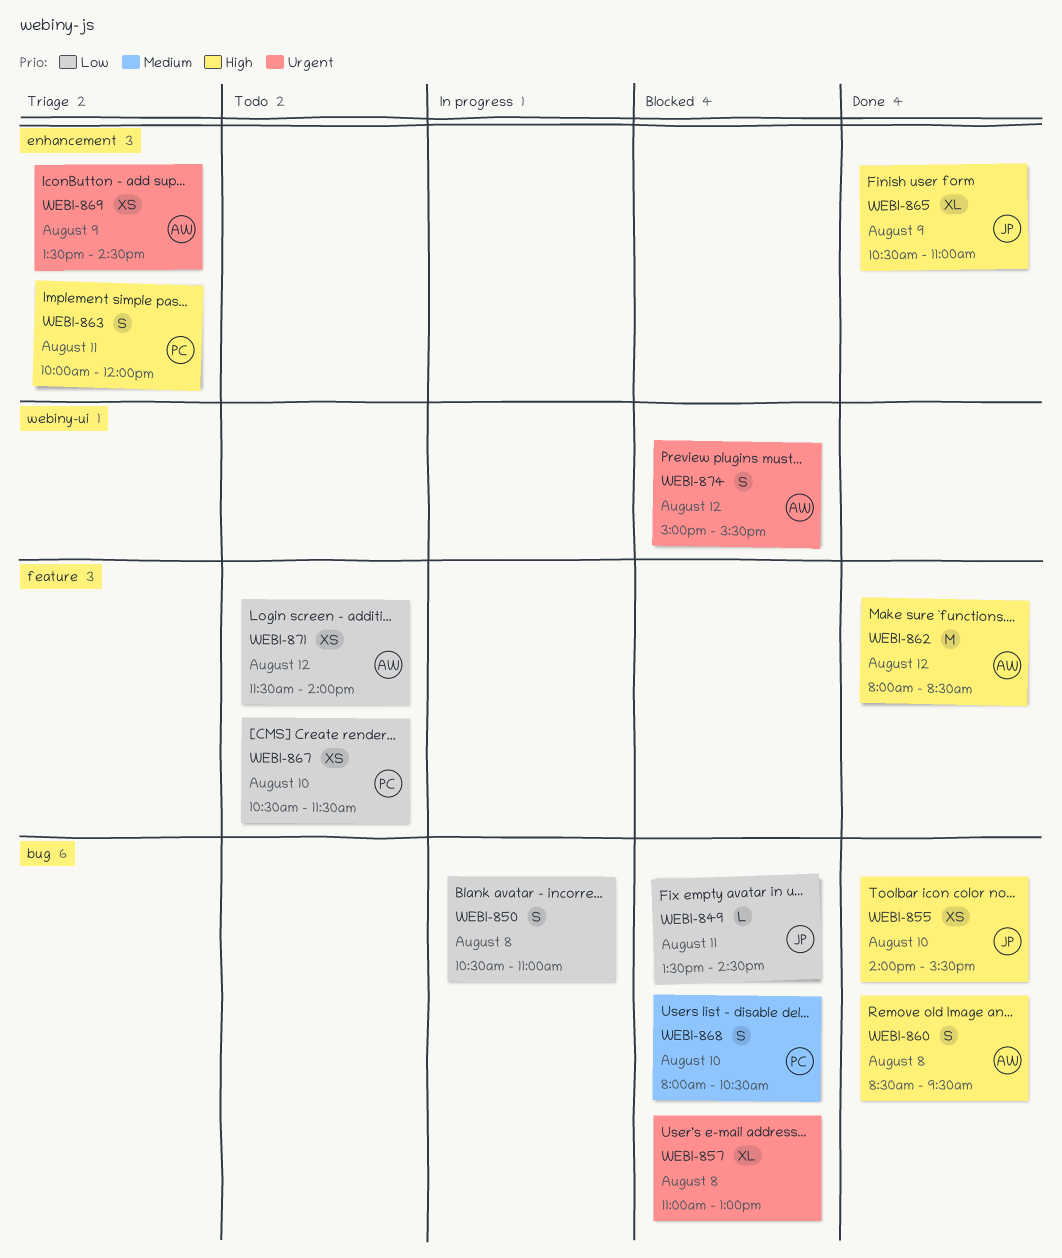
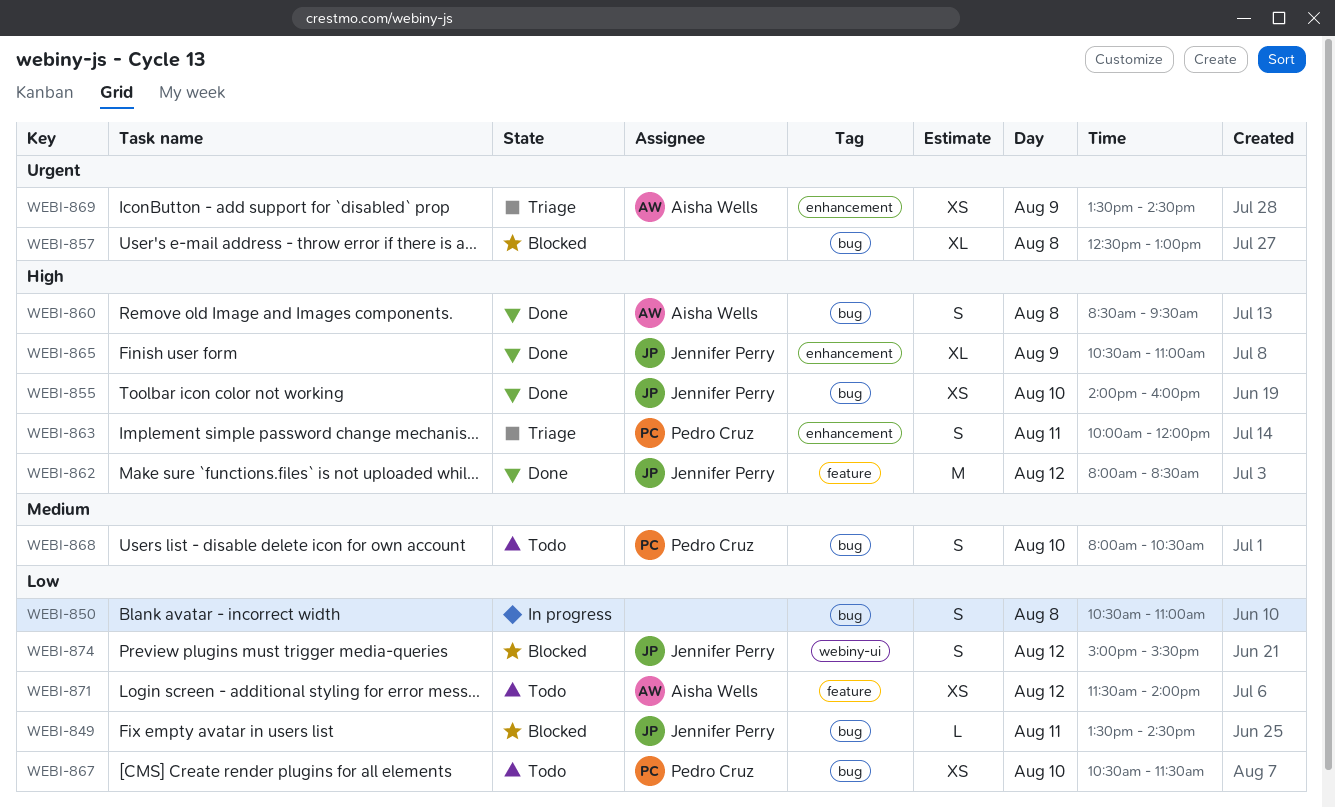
WEBI-855, ends: 15:30 -> 16:00
WEBI-857, begins: 11:00 -> 12:30
WEBI-862, owner: Aisha Wells -> Jennifer Perry
WEBI-867, label: feature -> bug
WEBI-868, status: Blocked -> Todo
WEBI-874, owner: Aisha Wells -> Jennifer Perry
WEBI-874, priority: Urgent -> Low

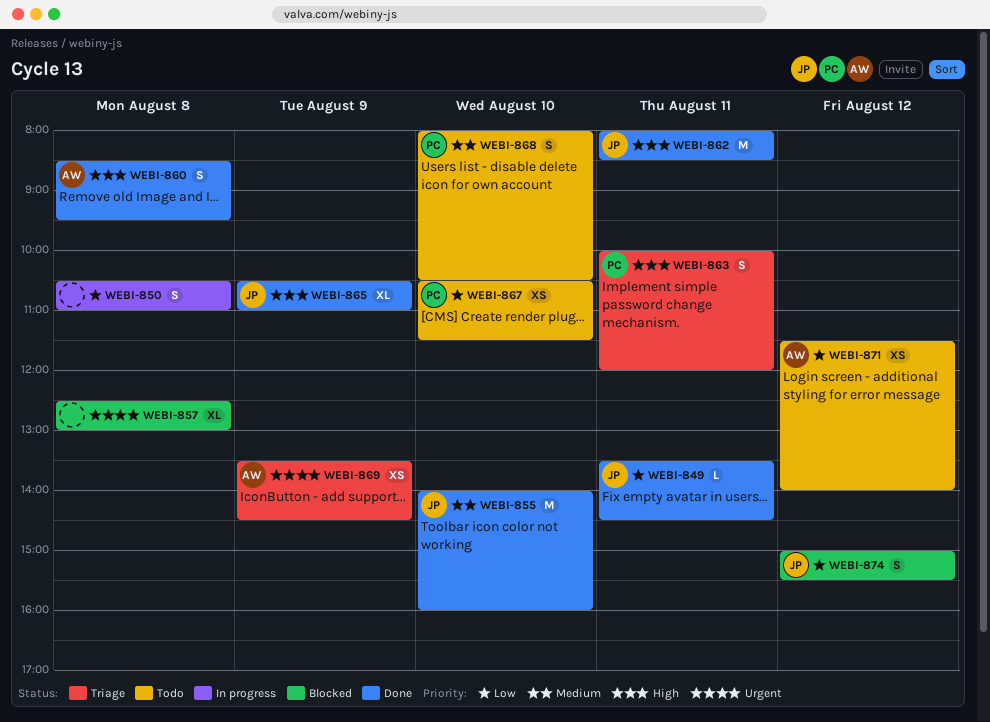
WEBI-849, status: Blocked -> Done
WEBI-855, priority: High -> Medium
WEBI-855, estimate: XS -> M
WEBI-862, day: Aug 12 -> Aug 11

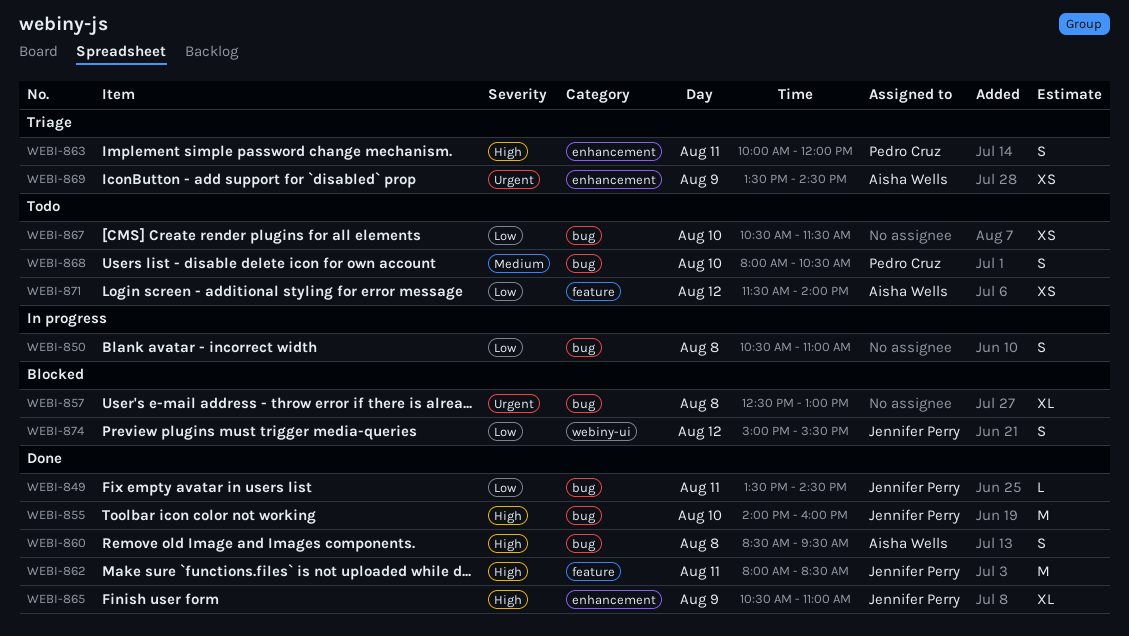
WEBI-855, priority: Medium -> High
WEBI-867, owner: Pedro Cruz -> none

